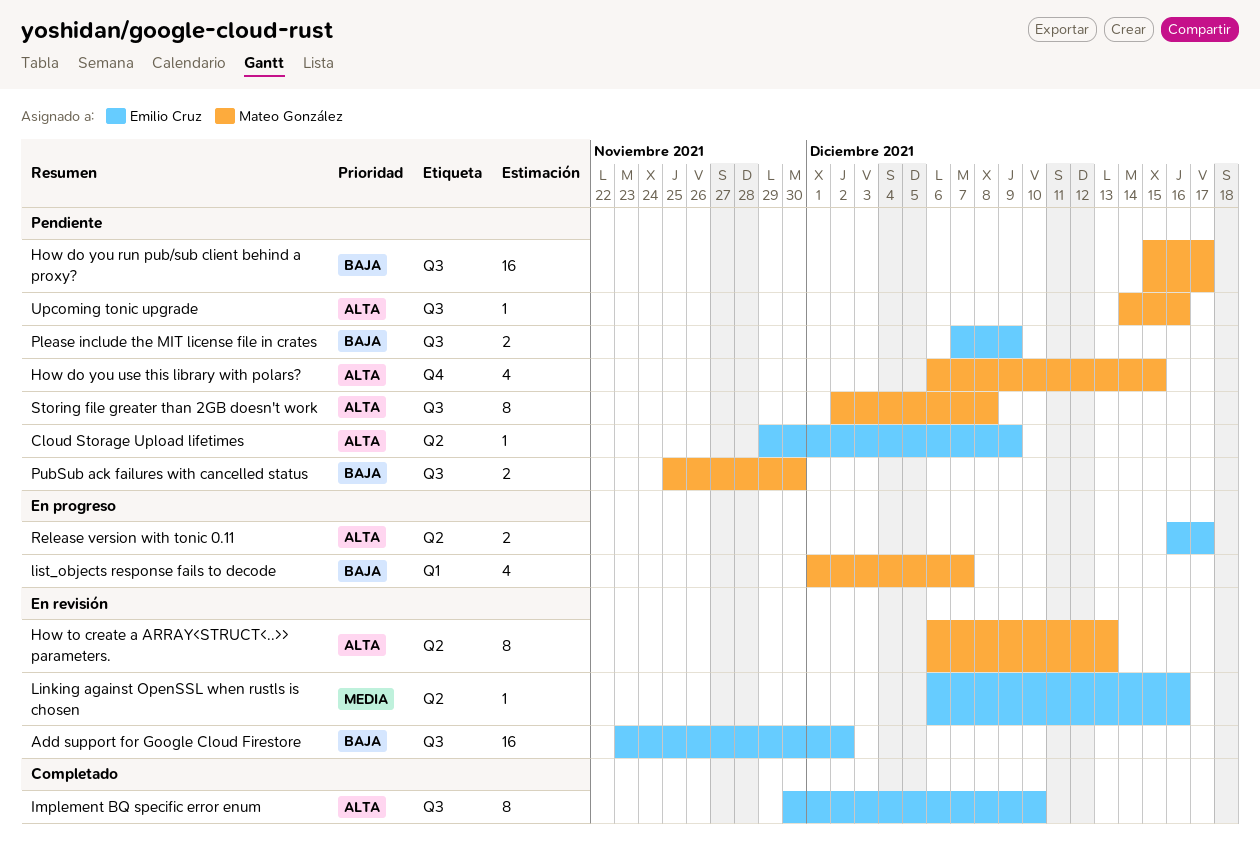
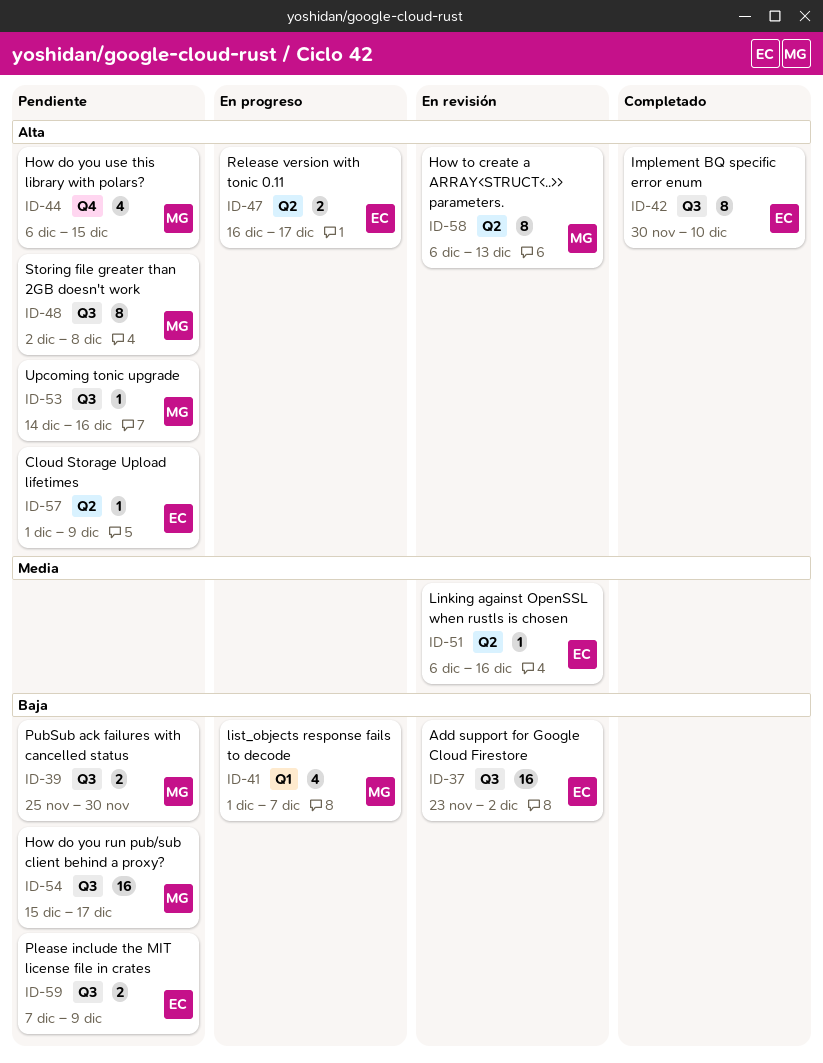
Cloud Storage Upload lifetimes, start: Nov 29 -> Dec 1

